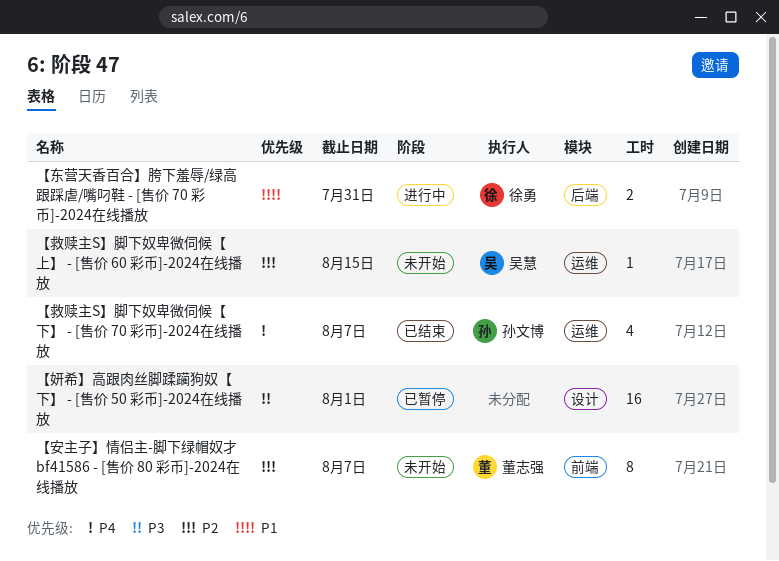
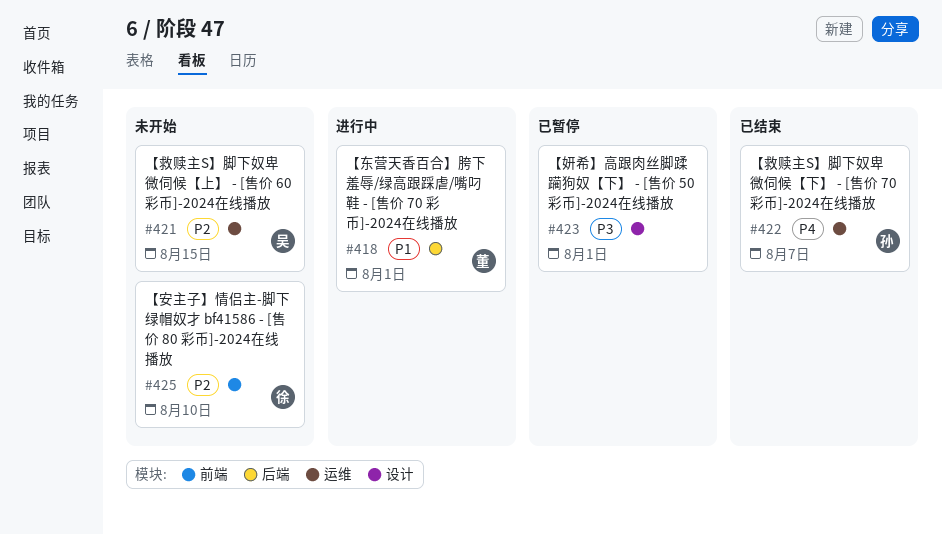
【东营天香百合】胯下羞辱/绿高跟踩虐/嘴叼鞋 - [售价 70 彩币]-2024在线播放, owner: 徐勇 -> 董志强
【东营天香百合】胯下羞辱/绿高跟踩虐/嘴叼鞋 - [售价 70 彩币]-2024在线播放, due: Jul 31 -> Aug 1
【安主子】情侣主-脚下绿帽奴才 bf41586 - [售价 80 彩币]-2024在线播放, owner: 董志强 -> 徐勇
【安主子】情侣主-脚下绿帽奴才 bf41586 - [售价 80 彩币]-2024在线播放, due: Aug 7 -> Aug 10

